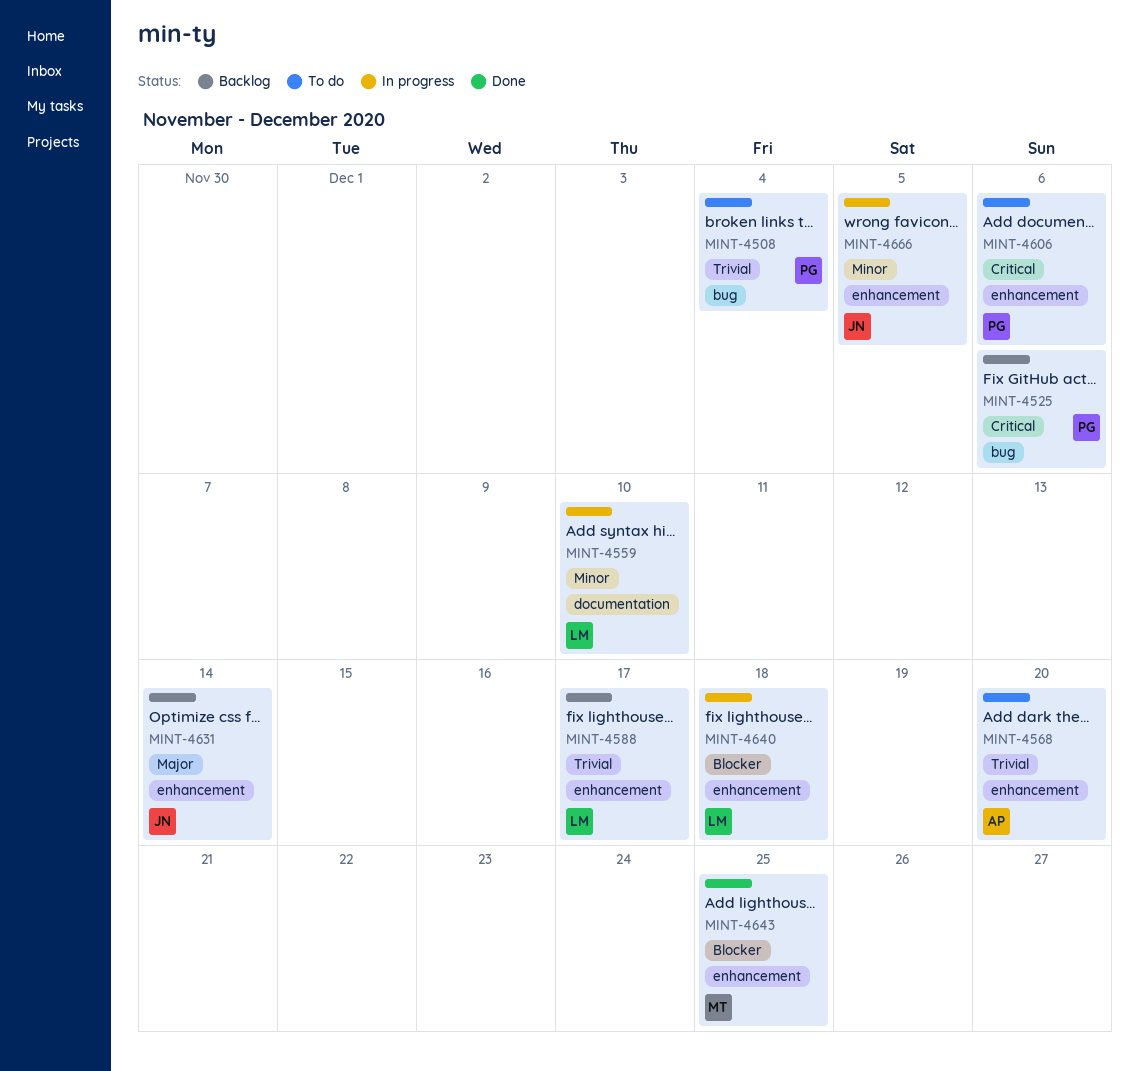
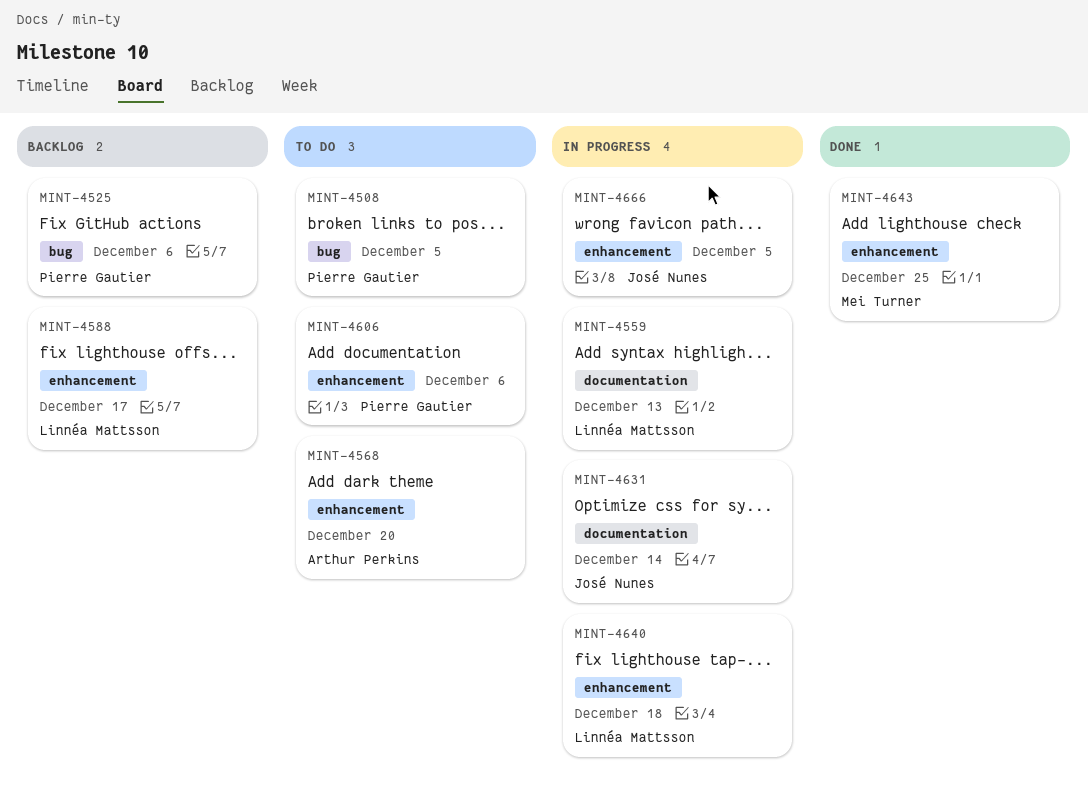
MINT-4508, due: Dec 4 -> Dec 5
MINT-4559, due: Dec 10 -> Dec 13
MINT-4631, status: Backlog -> In progress
MINT-4631, label: enhancement -> documentation

